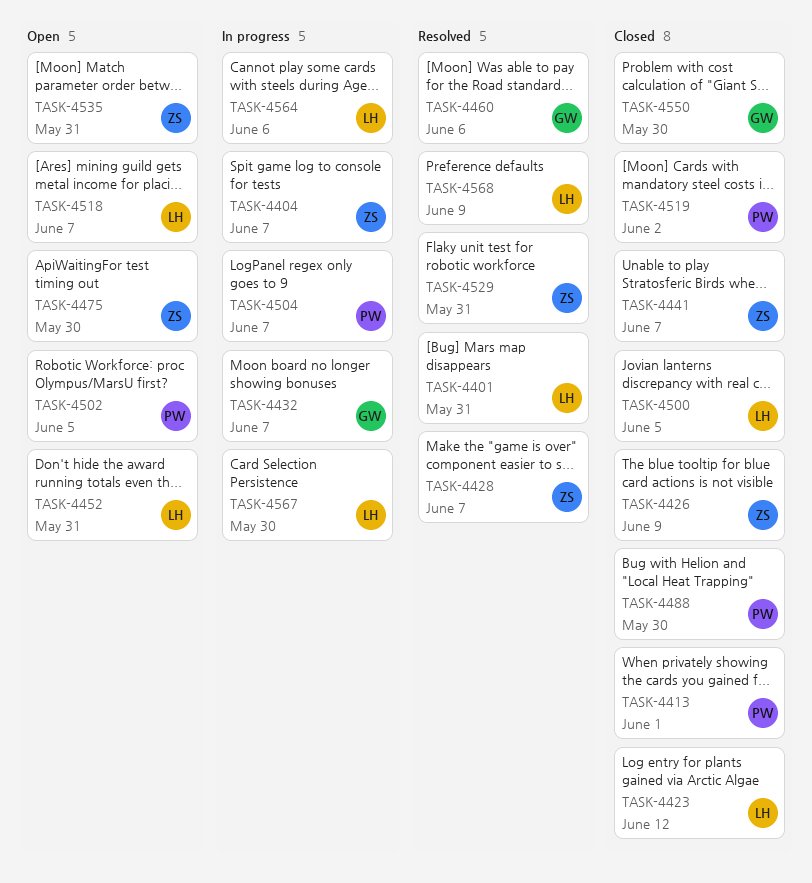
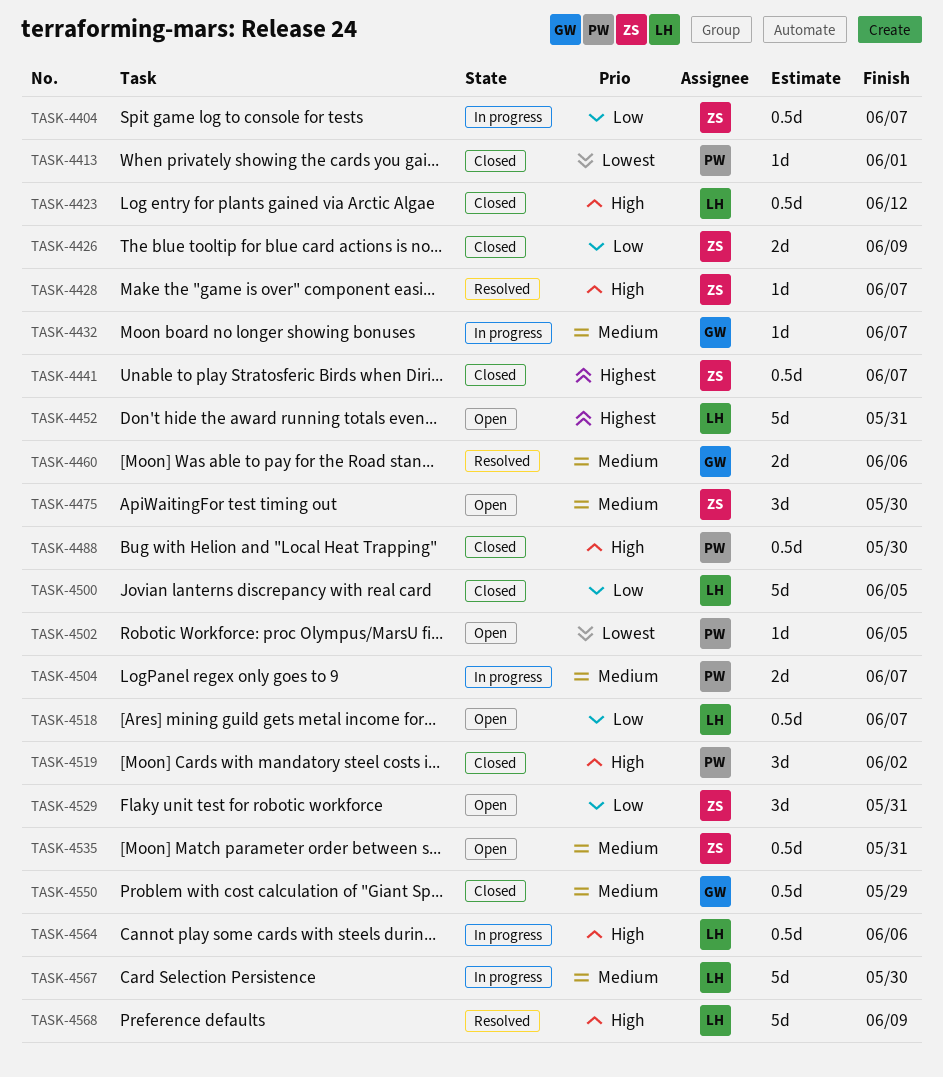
TASK-4401: present -> none
TASK-4529, status: Resolved -> Open
TASK-4550, due: May 30 -> May 29

